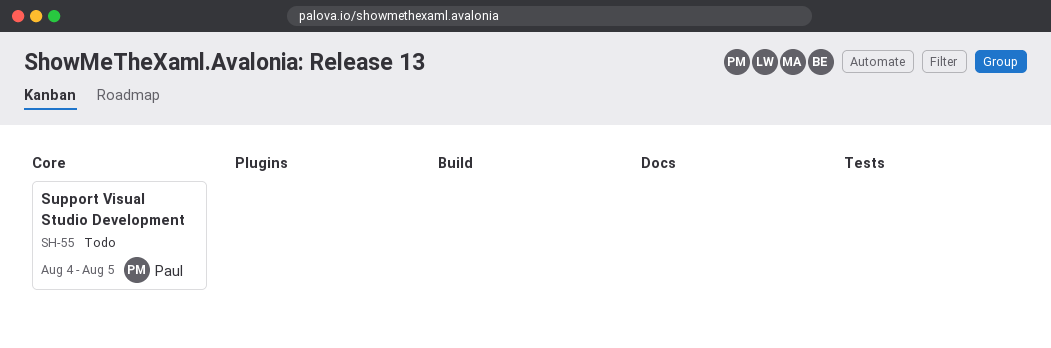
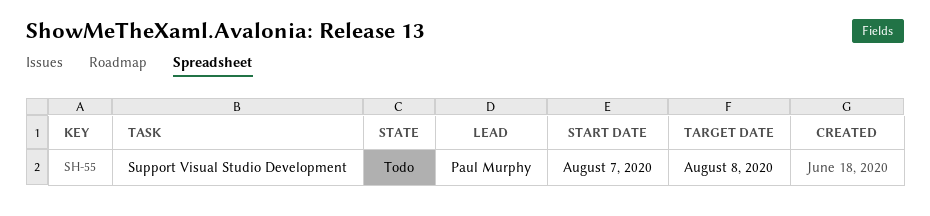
SH-55, start: Aug 4 -> Aug 7
SH-55, due: Aug 5 -> Aug 8

